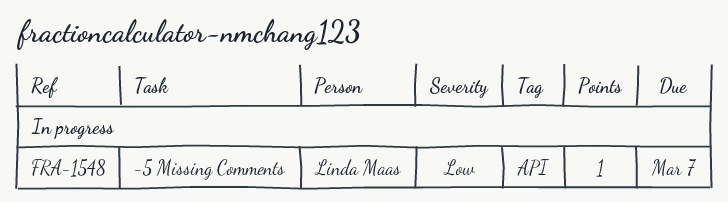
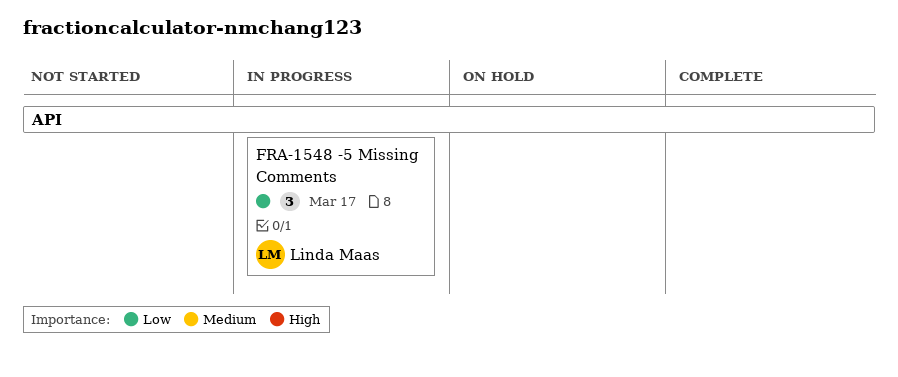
FRA-1548, estimate: 1 -> 3
FRA-1548, due: Mar 7 -> Mar 17

